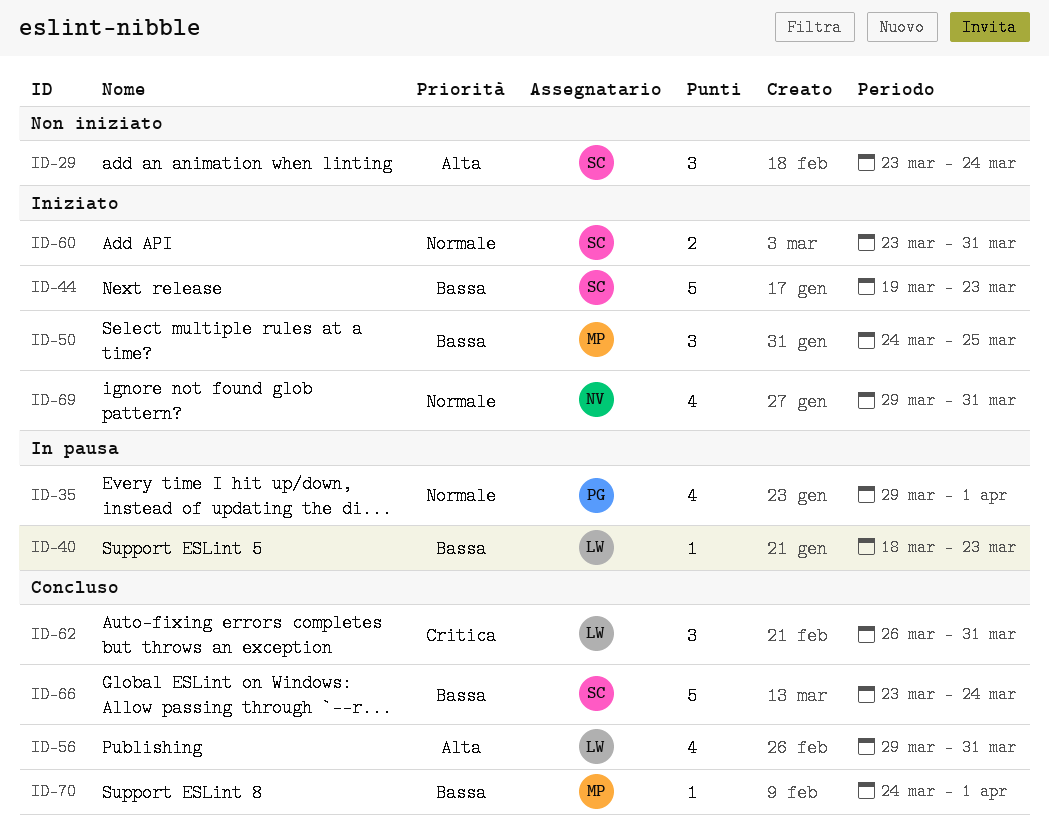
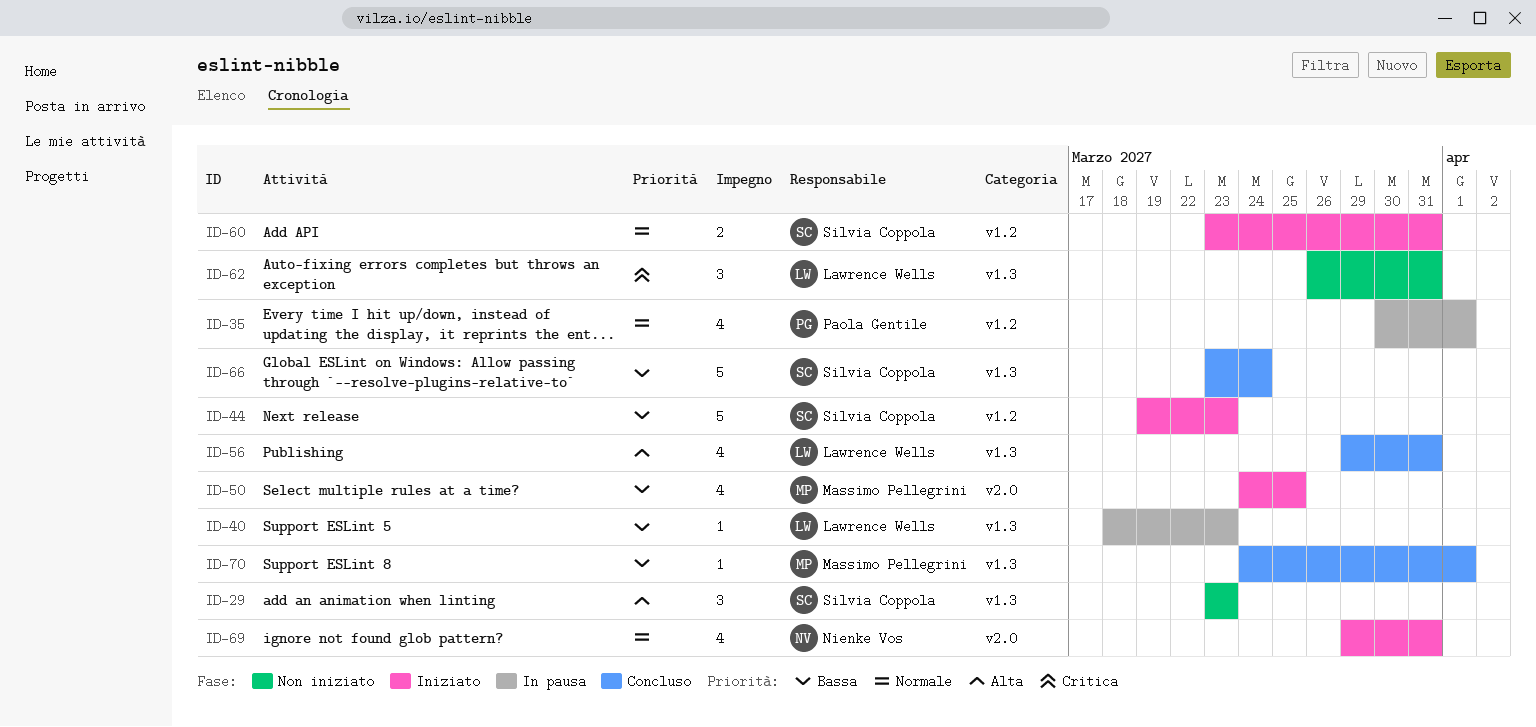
ID-29, due: Mar 24 -> Mar 23
ID-35, start: Mar 29 -> Mar 30
ID-50, estimate: 3 -> 4
ID-62, status: Concluso -> Non iniziato

